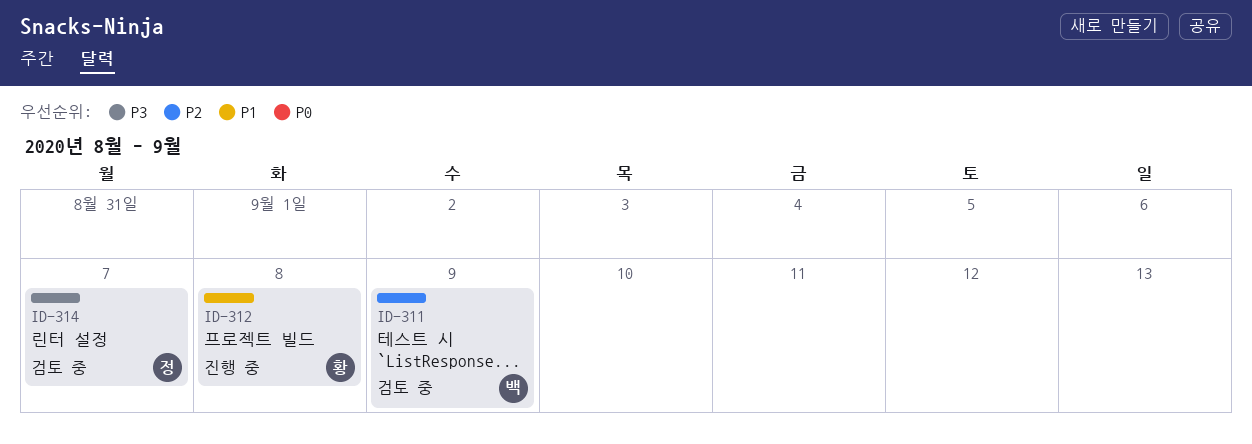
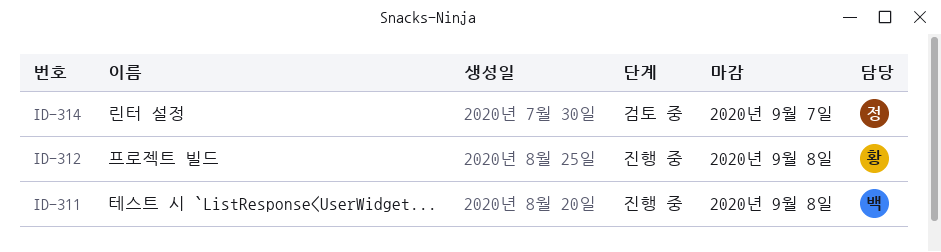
ID-311, status: 검토 중 -> 진행 중
ID-311, due: Sep 9 -> Sep 8

